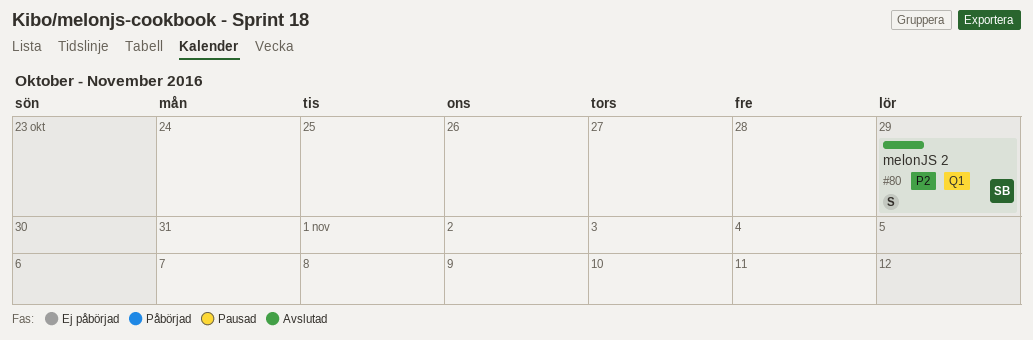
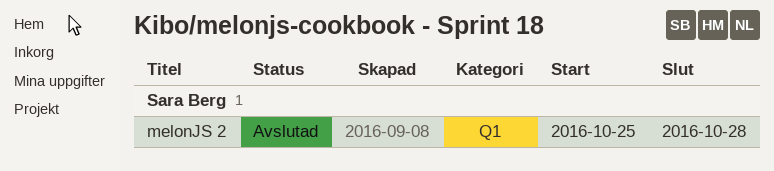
melonJS 2, due: Oct 29 -> Oct 28

